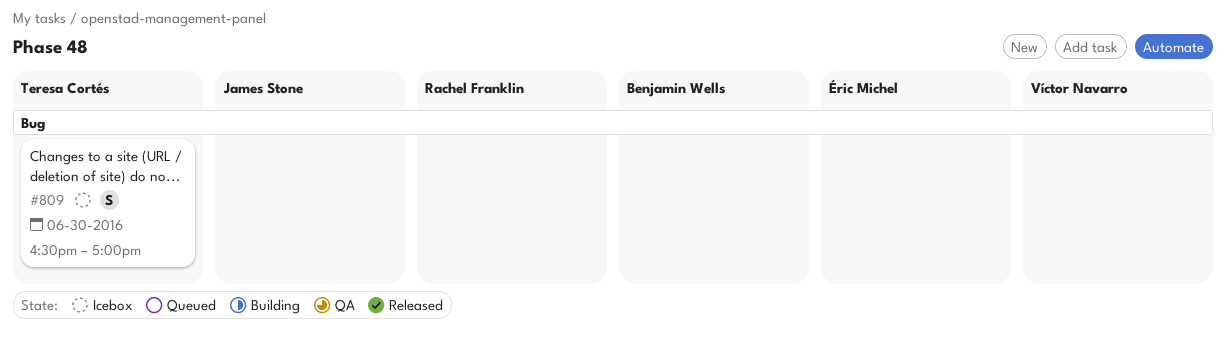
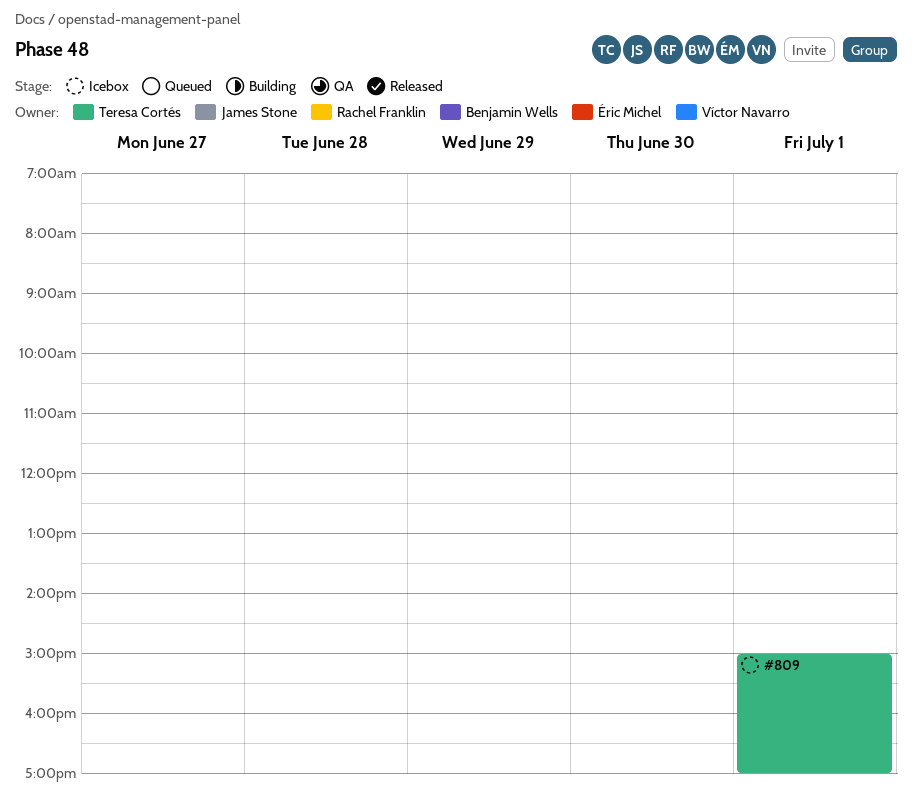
#809, day: Jun 30 -> Jul 1
#809, begins: 16:30 -> 15:00

